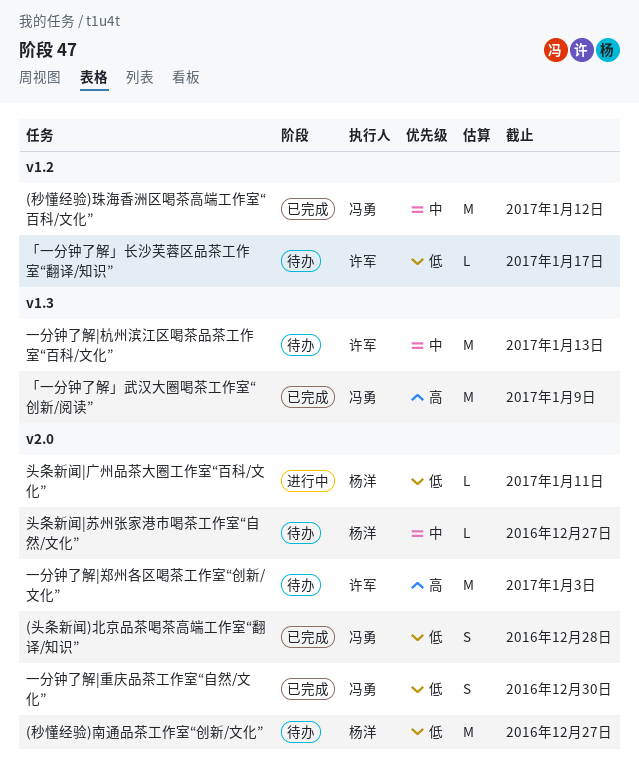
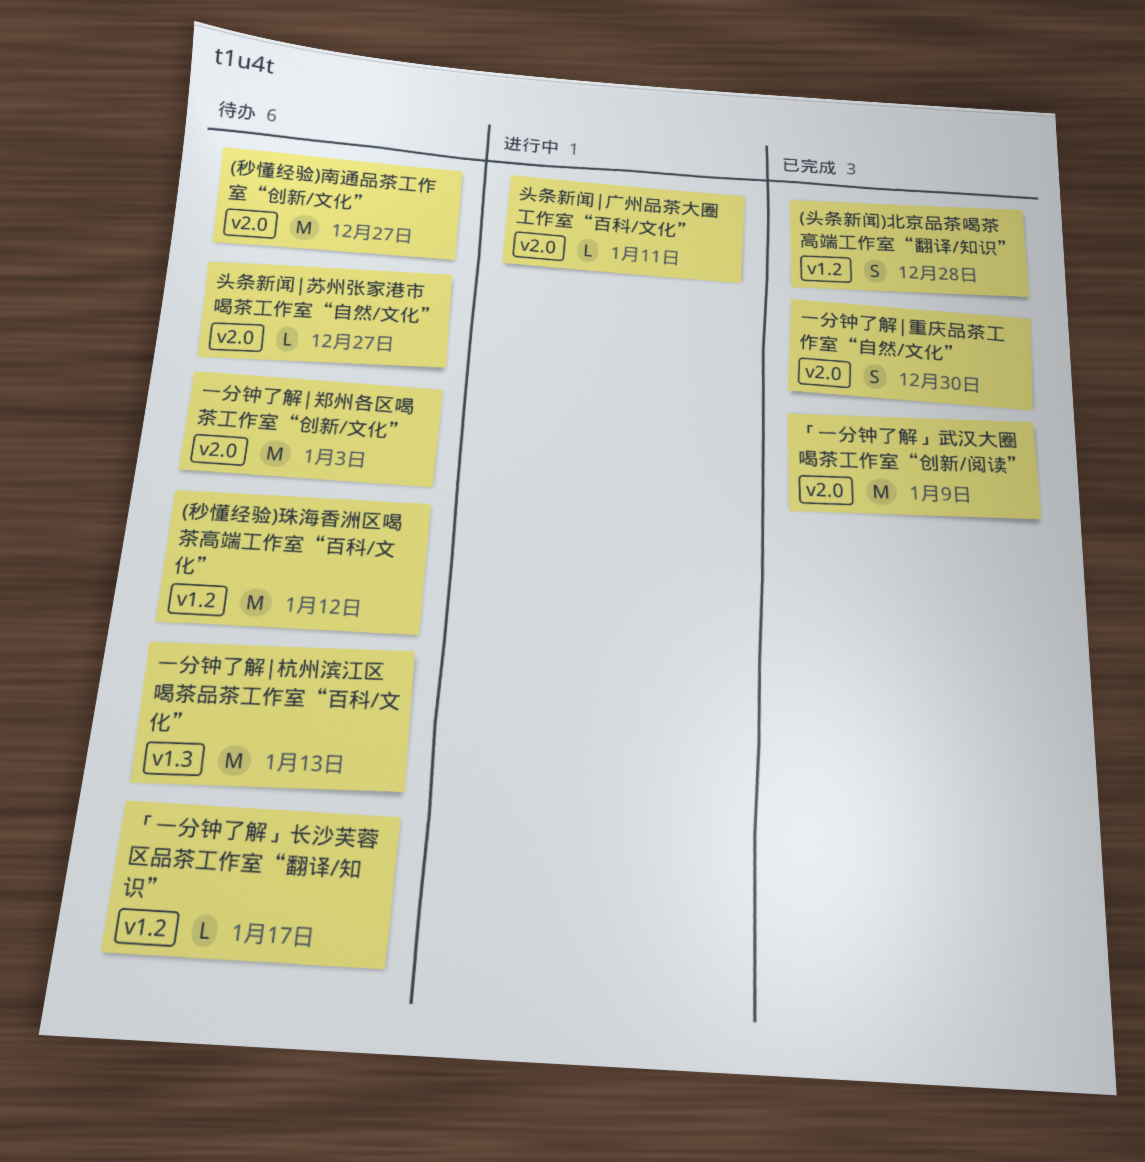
(头条新闻)北京品茶喝茶高端工作室“翻译/知识”, label: v2.0 -> v1.2
(秒懂经验)珠海香洲区喝茶高端工作室“百科/文化”, status: 已完成 -> 待办
「一分钟了解」武汉大圈喝茶工作室“创新/阅读”, label: v1.3 -> v2.0

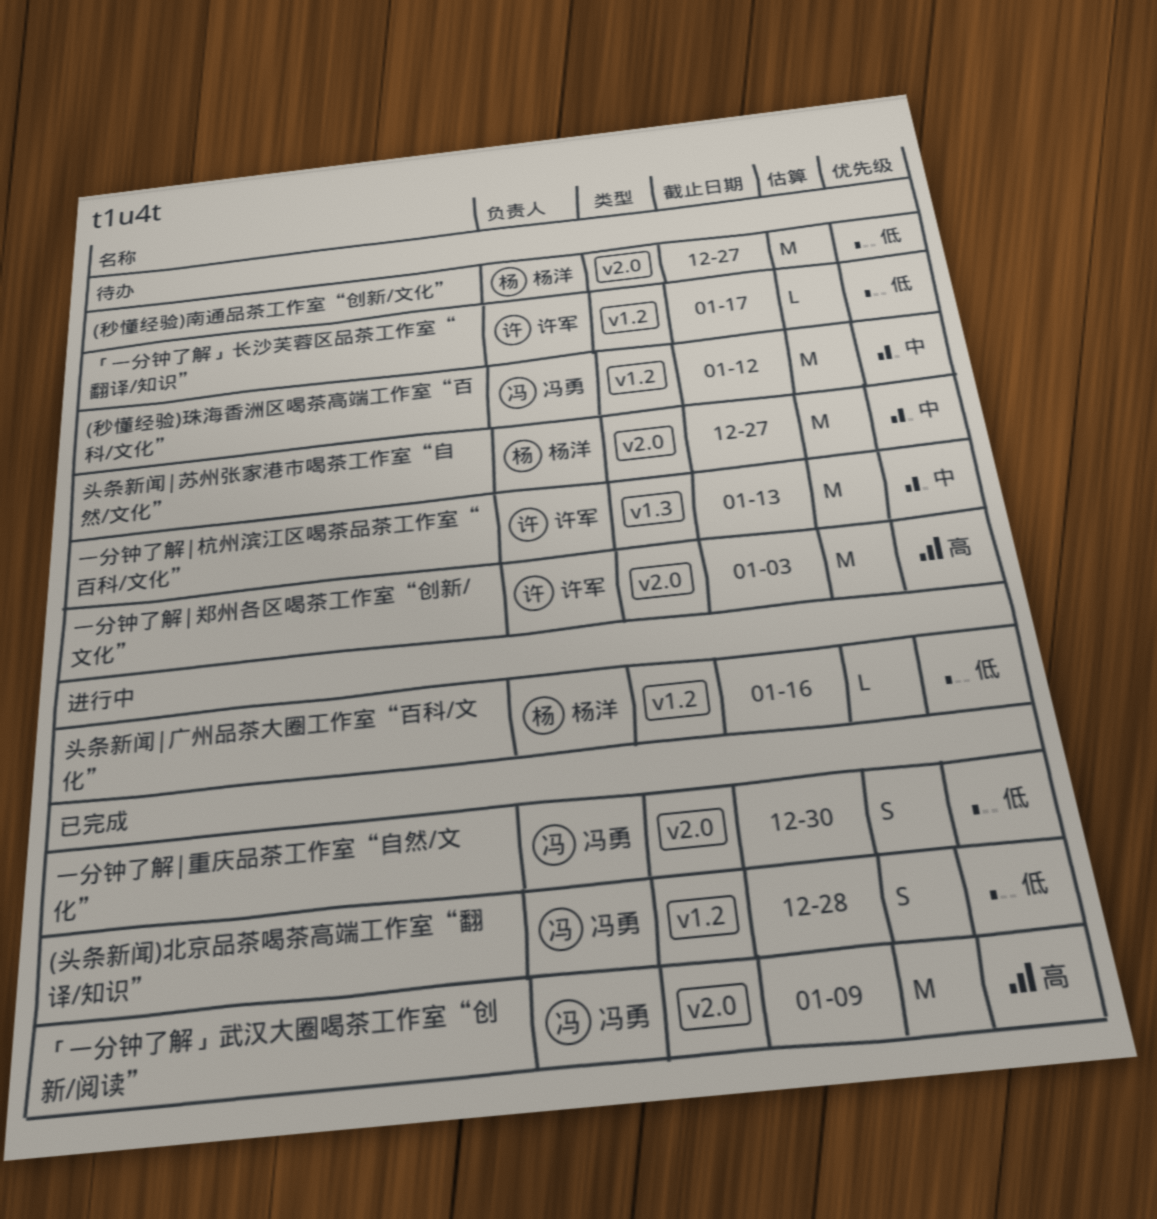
头条新闻|广州品茶大圈工作室“百科/文化”, label: v2.0 -> v1.2
头条新闻|广州品茶大圈工作室“百科/文化”, due: Jan 11 -> Jan 16
头条新闻|苏州张家港市喝茶工作室“自然/文化”, estimate: L -> M

